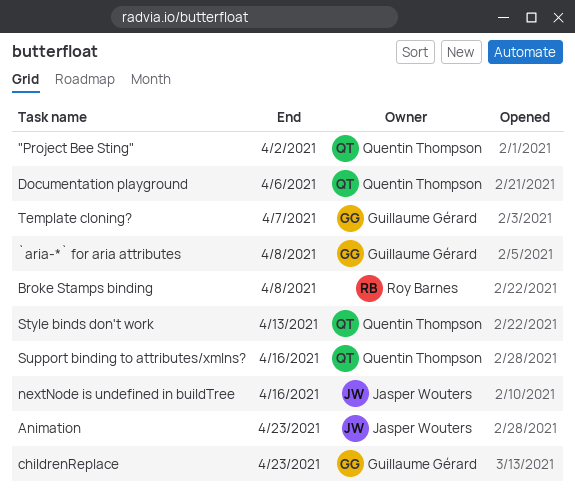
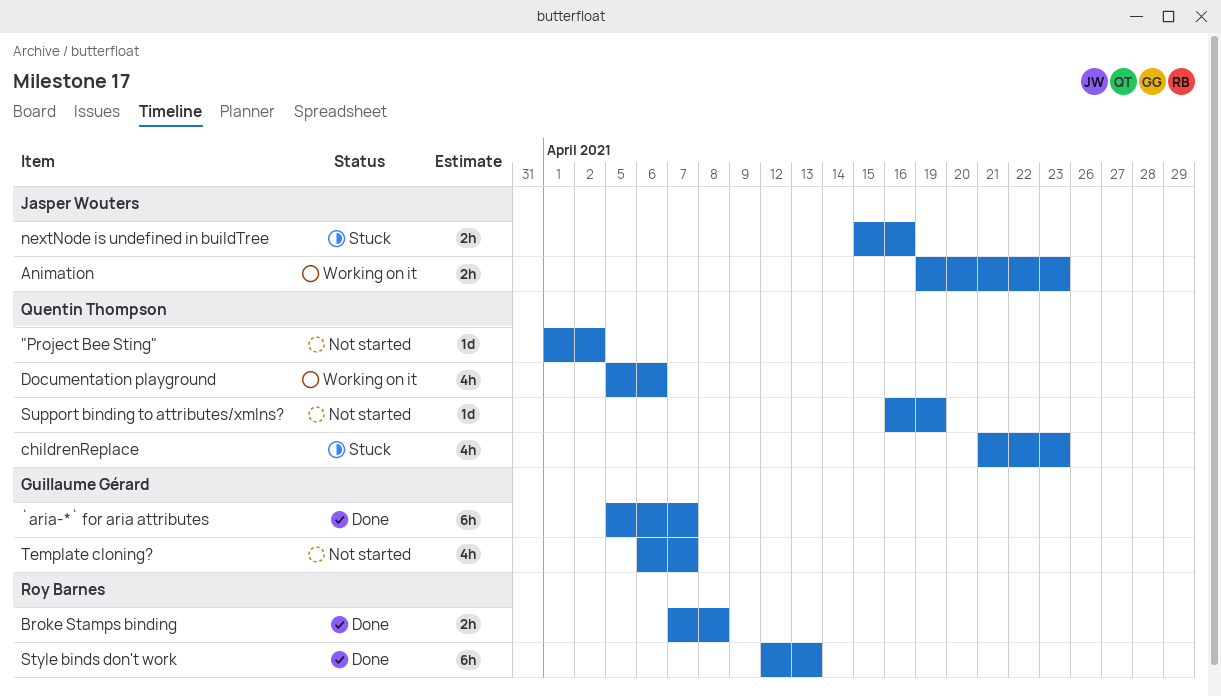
`aria-*` for aria attributes, due: Apr 8 -> Apr 7
childrenReplace, owner: Guillaume Gérard -> Quentin Thompson
Style binds don't work, owner: Quentin Thompson -> Roy Barnes
Support binding to attributes/xmlns?, due: Apr 16 -> Apr 19

